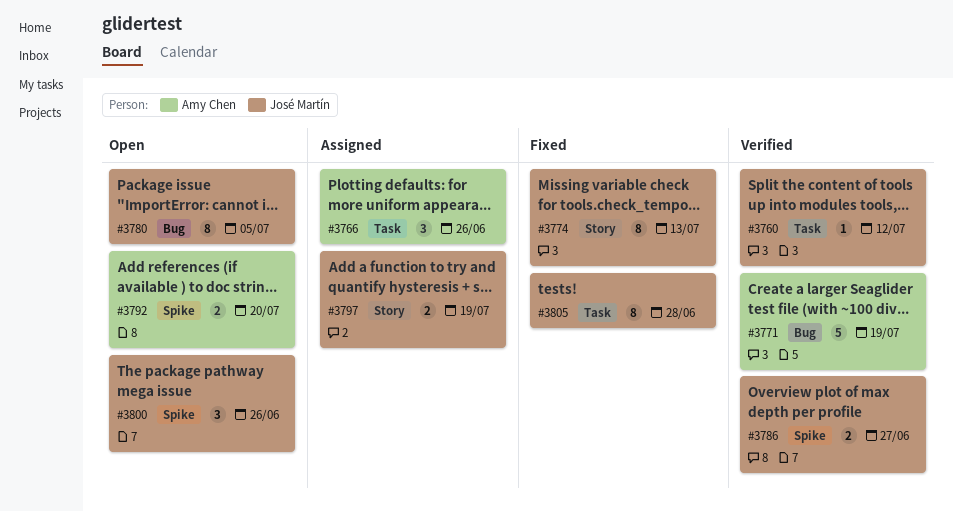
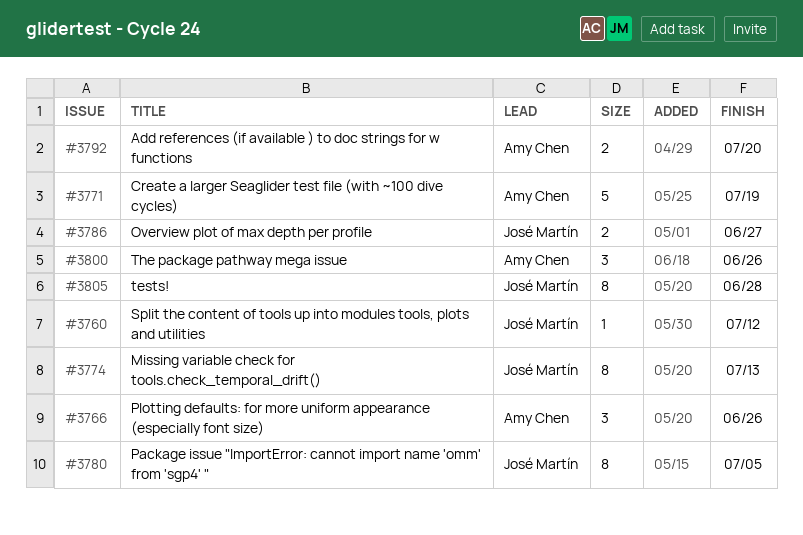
#3797: present -> none
#3800, owner: José Martín -> Amy Chen

